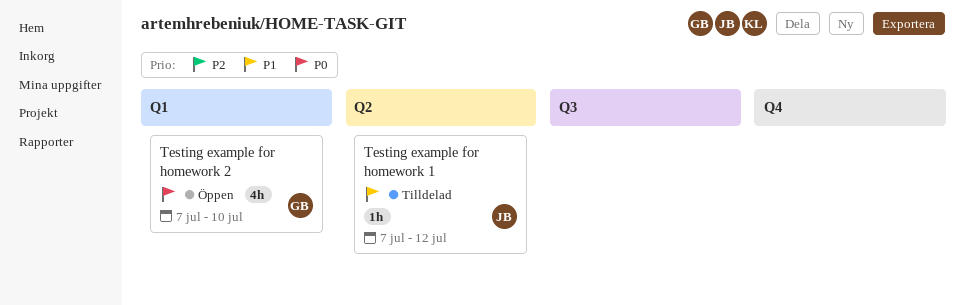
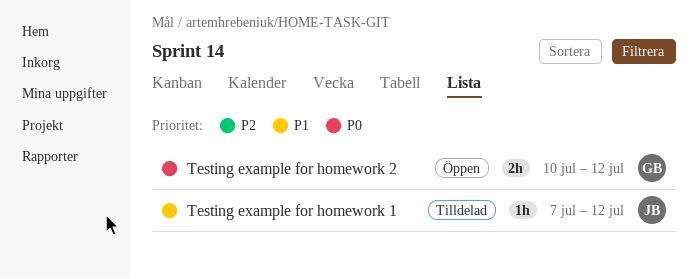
Testing example for homework 2, estimate: 4h -> 2h
Testing example for homework 2, start: Jul 7 -> Jul 10
Testing example for homework 2, due: Jul 10 -> Jul 12

